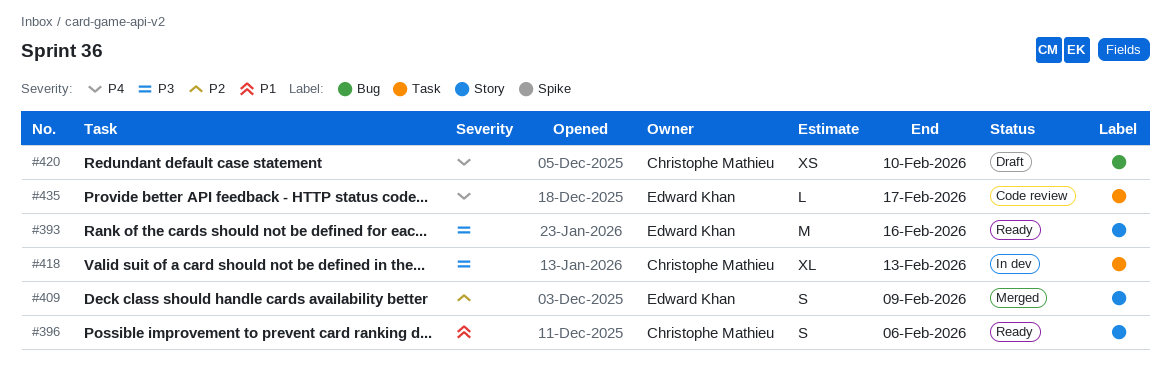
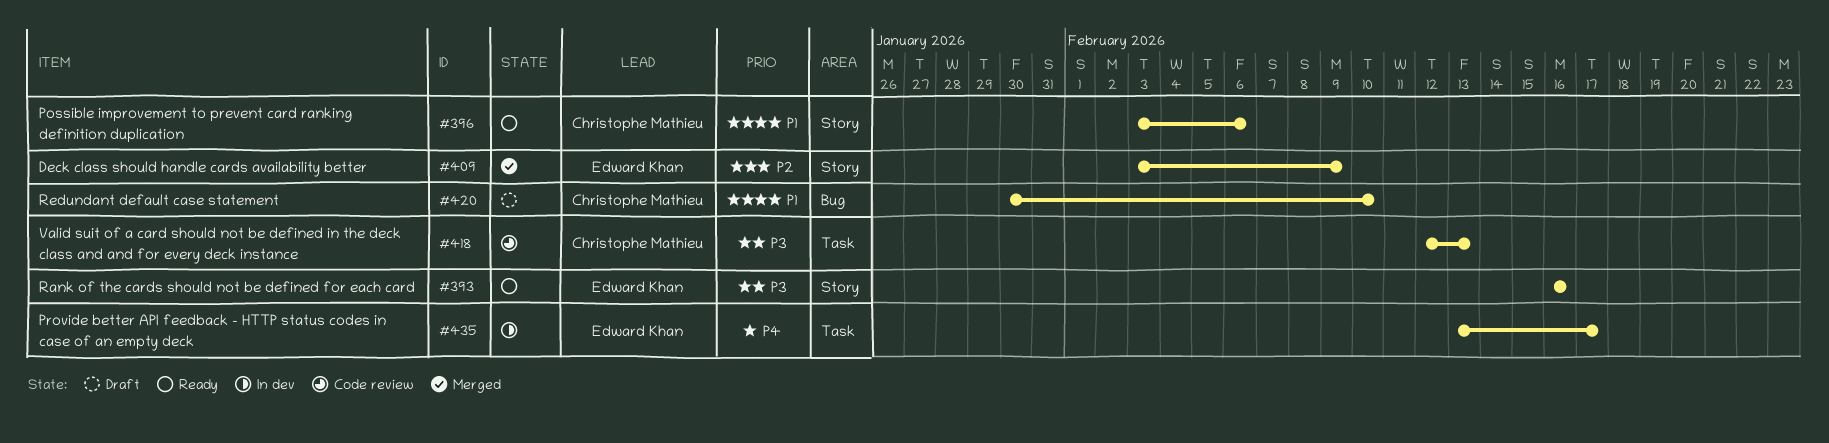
#418, status: In dev -> Code review
#420, priority: P4 -> P1
#435, status: Code review -> In dev

